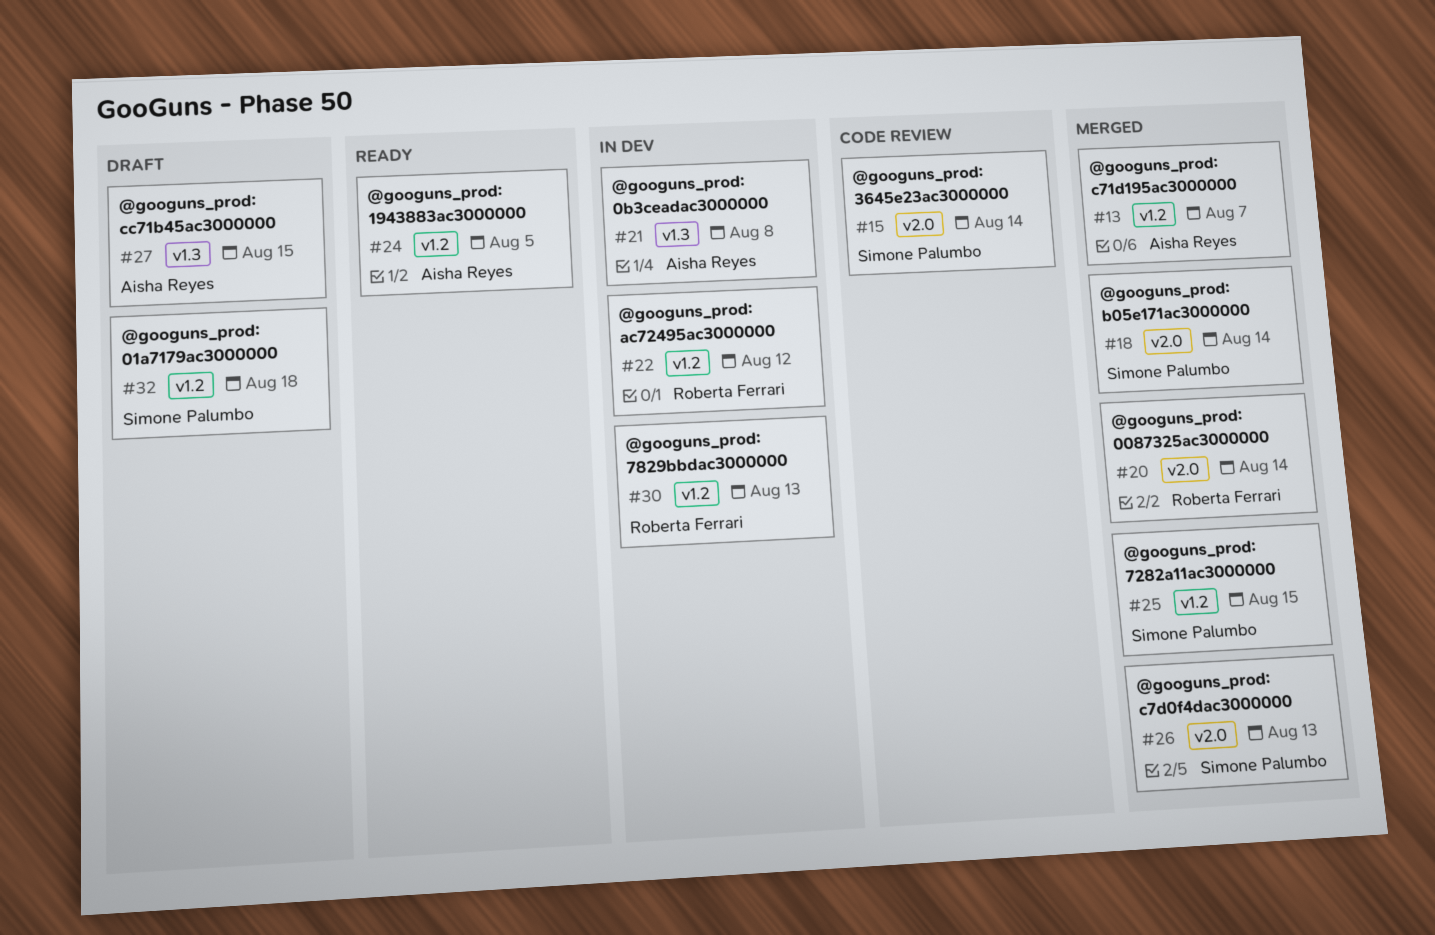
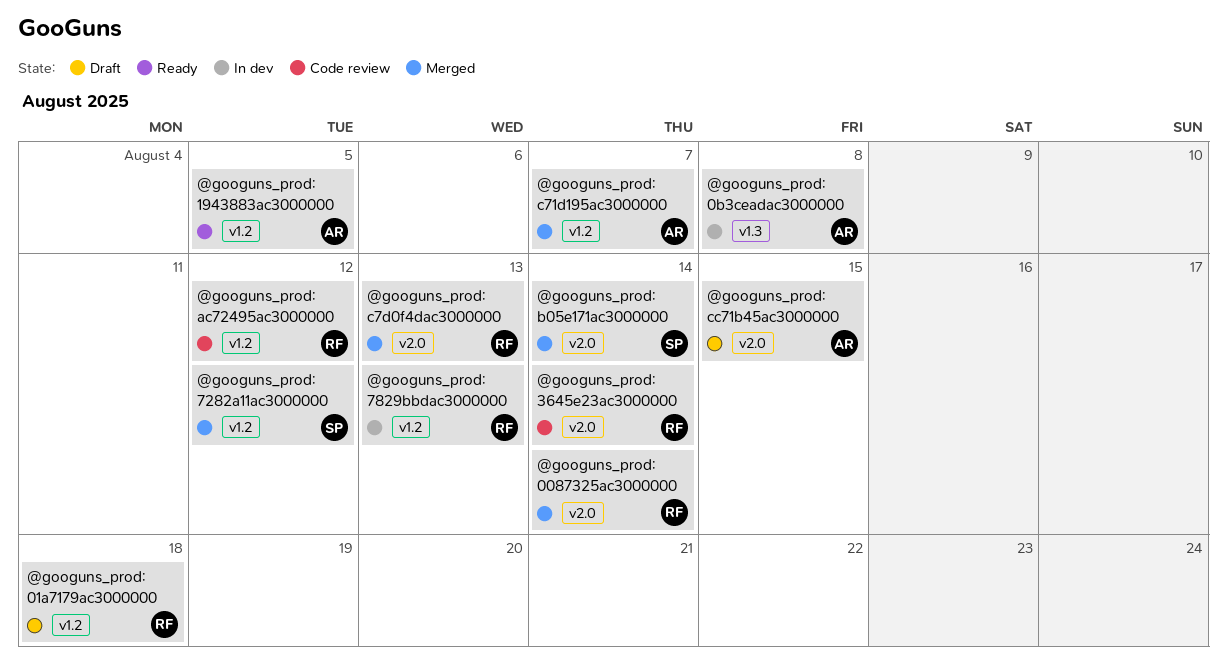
@googuns_prod: 01a7179ac3000000, owner: Simone Palumbo -> Roberta Ferrari
@googuns_prod: 3645e23ac3000000, owner: Simone Palumbo -> Roberta Ferrari
@googuns_prod: 7282a11ac3000000, due: Aug 15 -> Aug 12
@googuns_prod: ac72495ac3000000, status: In dev -> Code review
@googuns_prod: c7d0f4dac3000000, owner: Simone Palumbo -> Roberta Ferrari
@googuns_prod: cc71b45ac3000000, label: v1.3 -> v2.0

